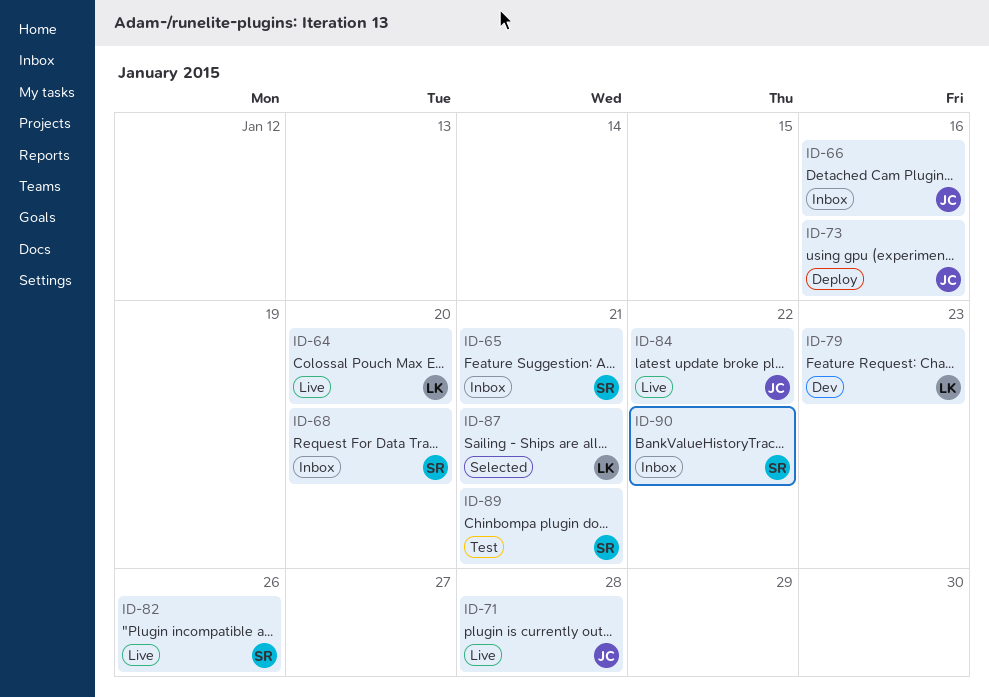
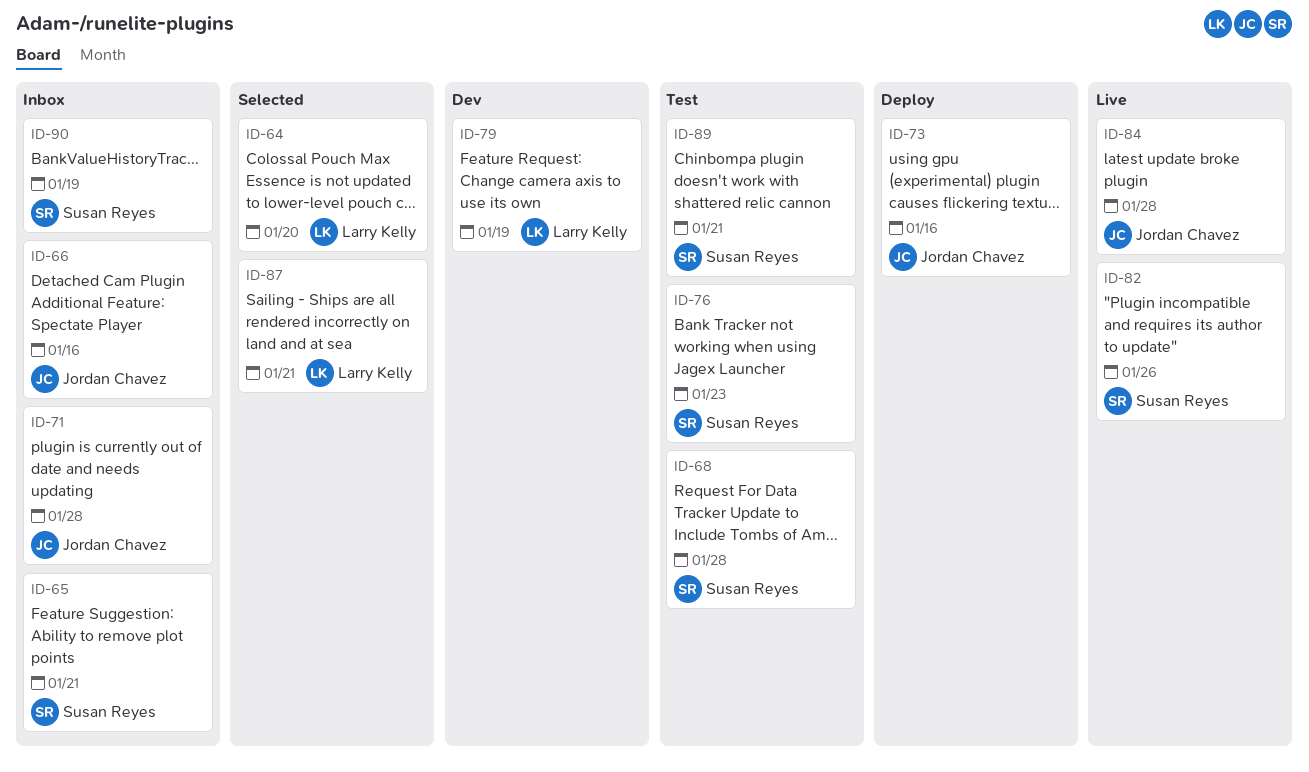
ID-64, status: Live -> Selected
ID-68, status: Inbox -> Test
ID-68, due: Jan 20 -> Jan 28
ID-71, status: Live -> Inbox
ID-76: none -> present
ID-79, due: Jan 23 -> Jan 19
ID-84, due: Jan 22 -> Jan 28
ID-90, due: Jan 22 -> Jan 19

